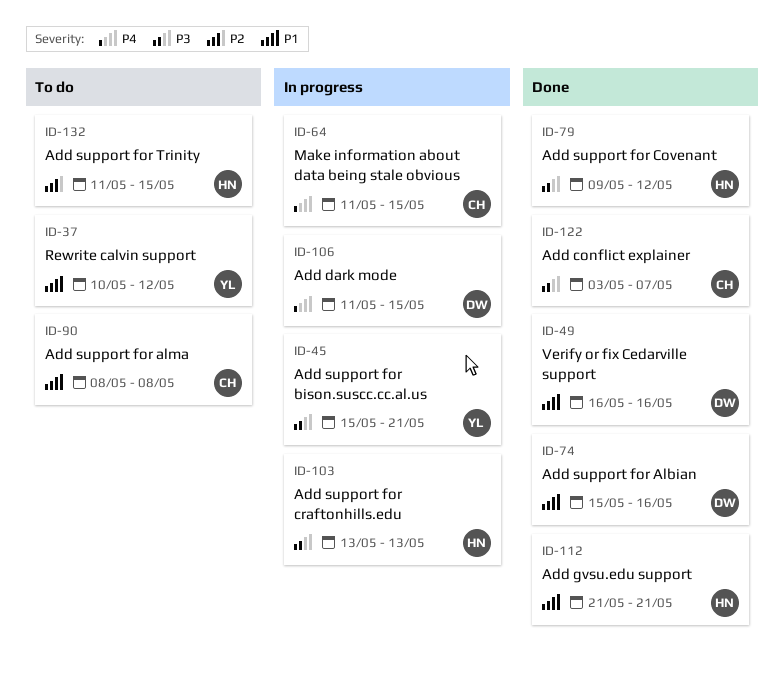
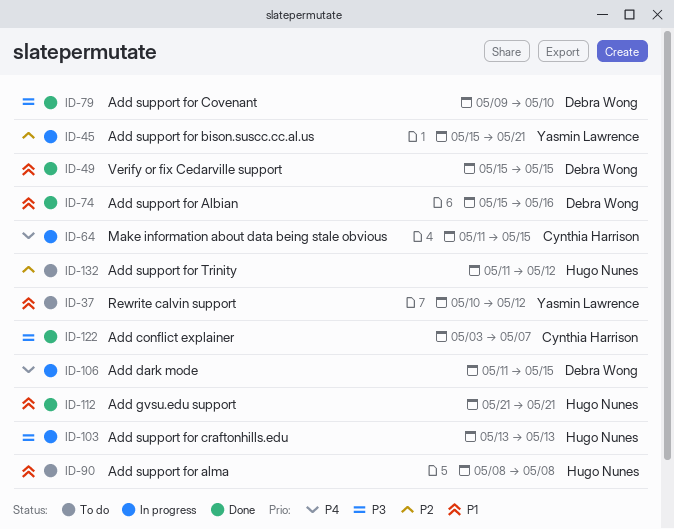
ID-45, priority: P3 -> P2
ID-49, start: May 16 -> May 15
ID-49, due: May 16 -> May 15
ID-79, owner: Hugo Nunes -> Debra Wong
ID-79, due: May 12 -> May 10
ID-90, owner: Cynthia Harrison -> Hugo Nunes
ID-132, due: May 15 -> May 12

